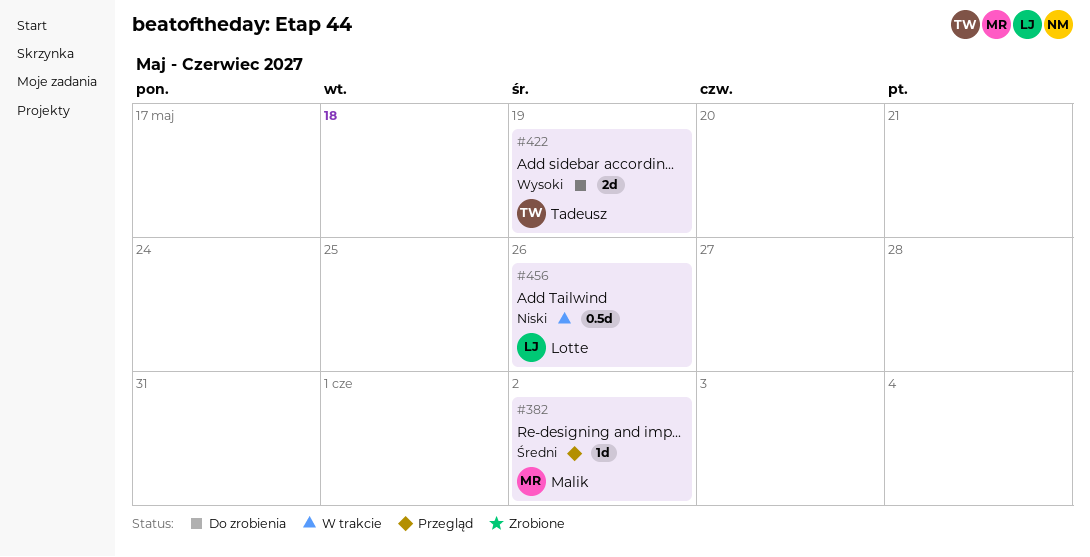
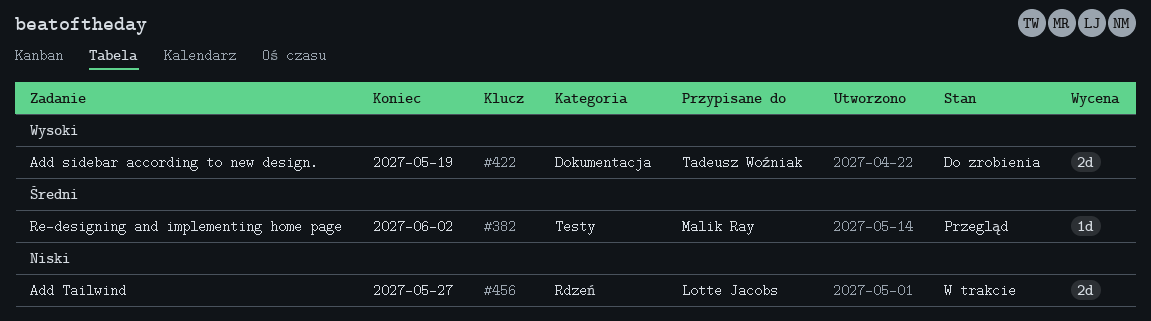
#456, estimate: 0.5d -> 2d
#456, due: May 26 -> May 27

